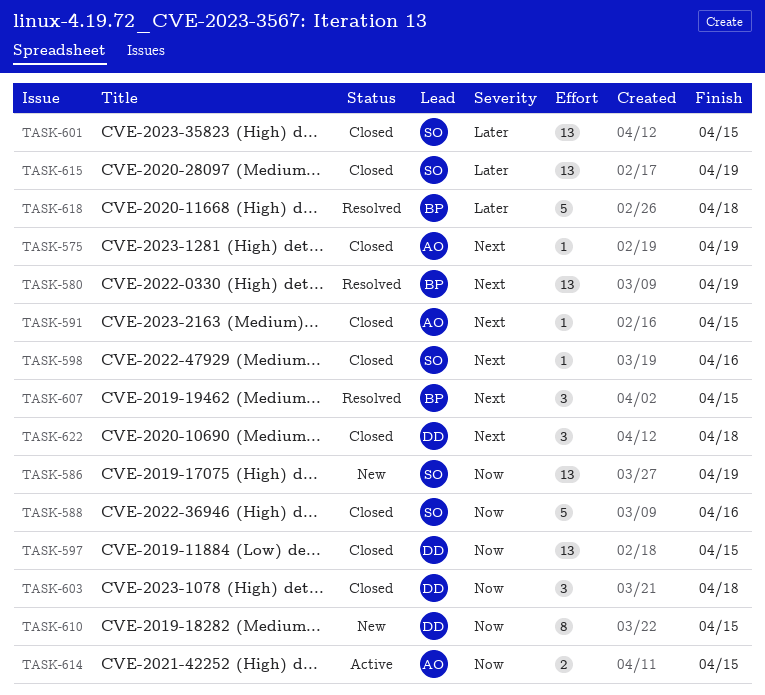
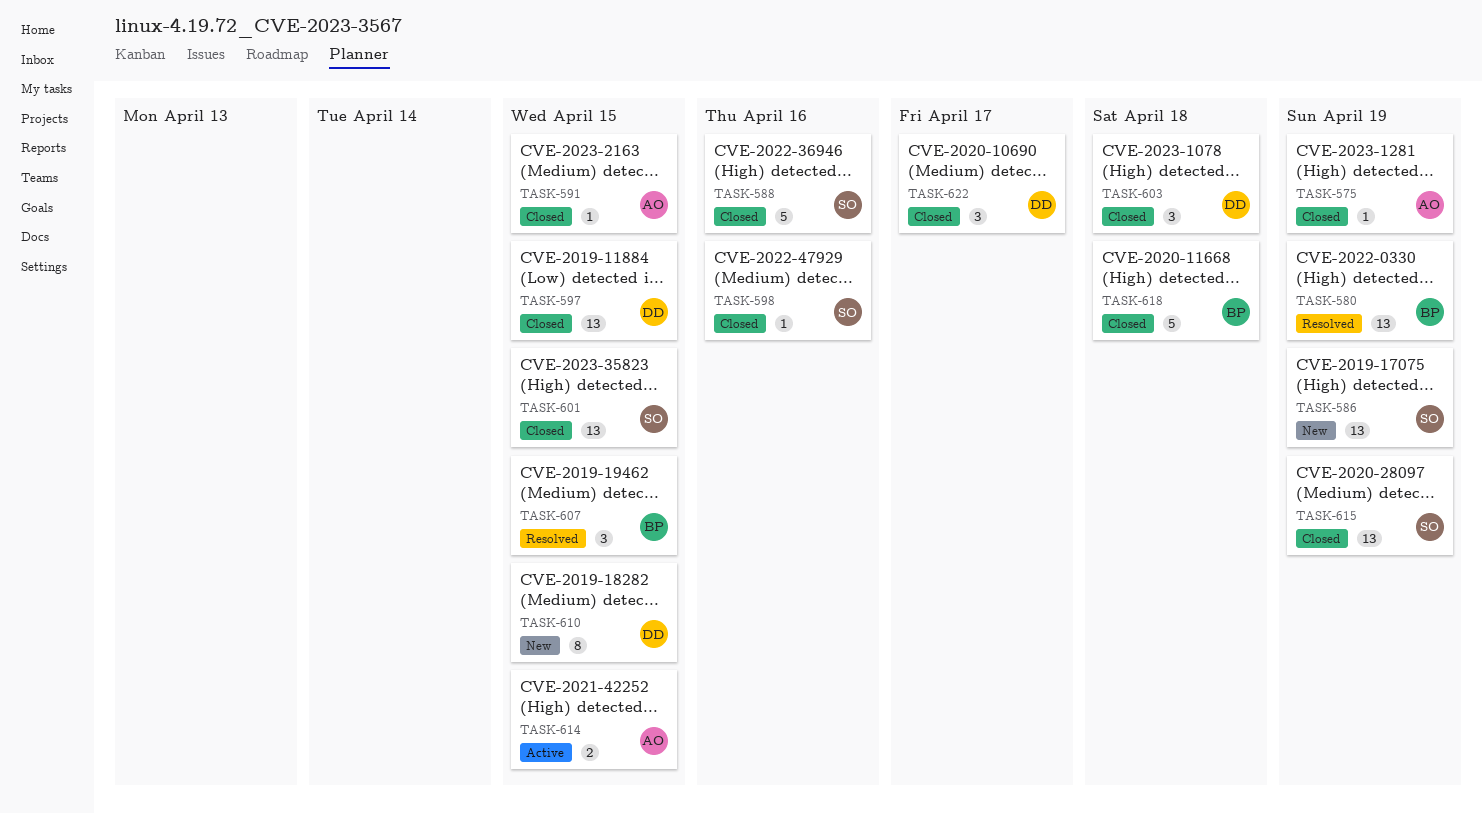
TASK-618, status: Resolved -> Closed
TASK-622, due: Apr 18 -> Apr 17

